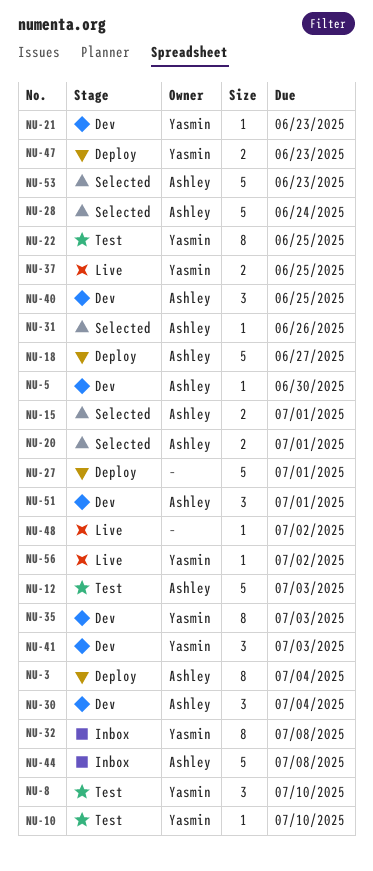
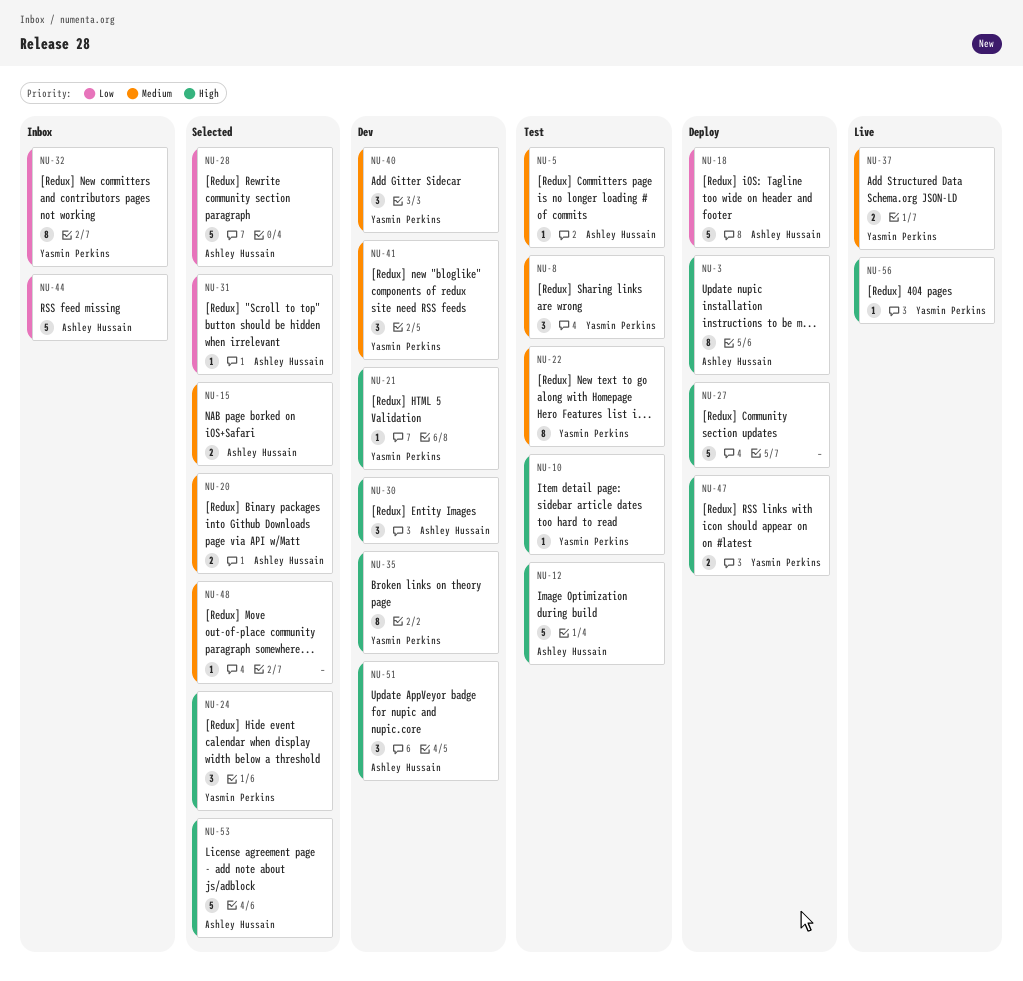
NU-5, status: Dev -> Test
NU-24: none -> present
NU-40, owner: Ashley Hussain -> Yasmin Perkins
NU-48, status: Live -> Selected

